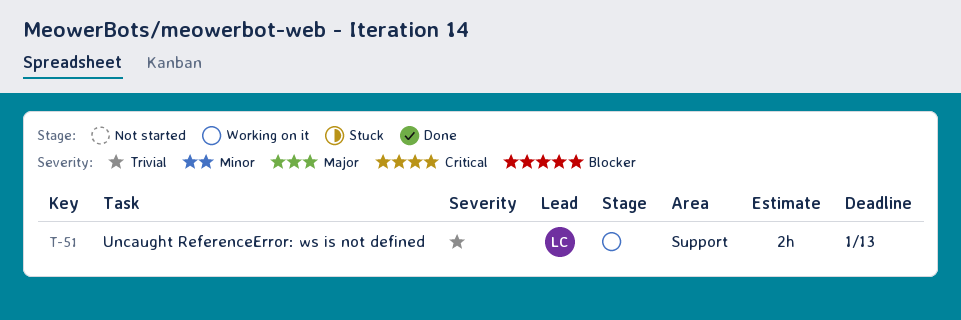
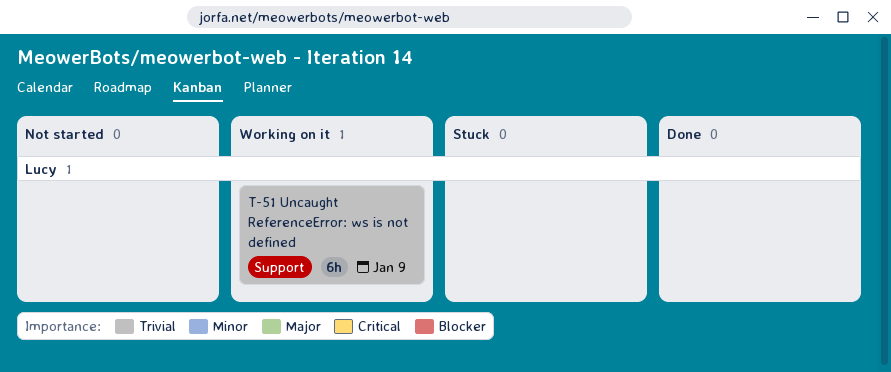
T-51, estimate: 2h -> 6h
T-51, due: Jan 13 -> Jan 9

